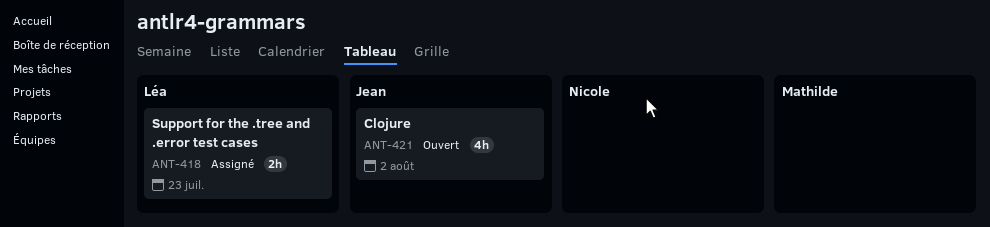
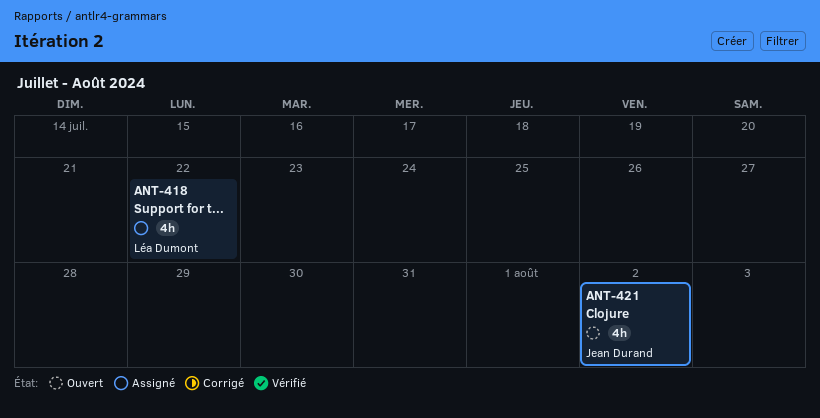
ANT-418, estimate: 2h -> 4h
ANT-418, due: Jul 23 -> Jul 22

